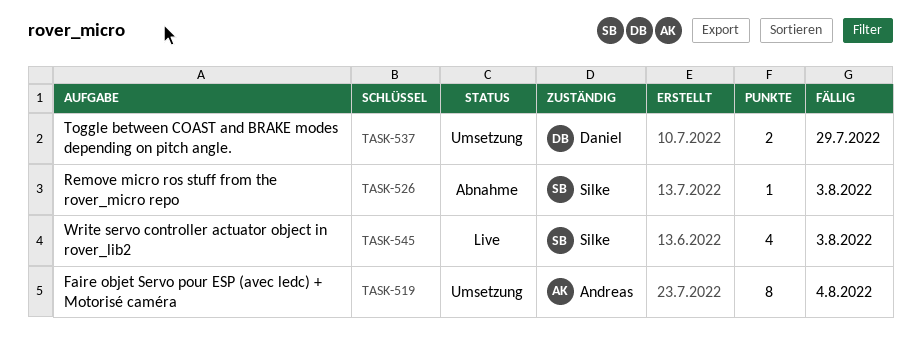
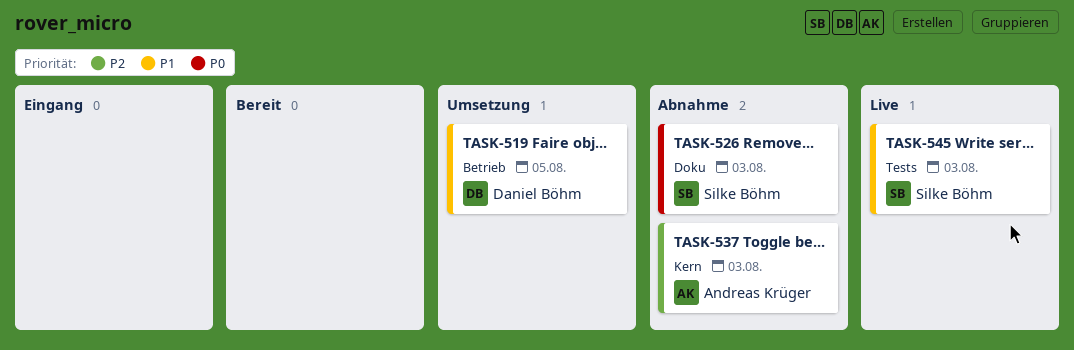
TASK-519, owner: Andreas Krüger -> Daniel Böhm
TASK-519, due: Aug 4 -> Aug 5
TASK-537, status: Umsetzung -> Abnahme
TASK-537, owner: Daniel Böhm -> Andreas Krüger
TASK-537, due: Jul 29 -> Aug 3

